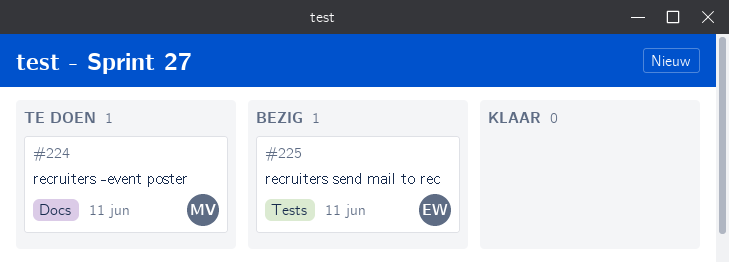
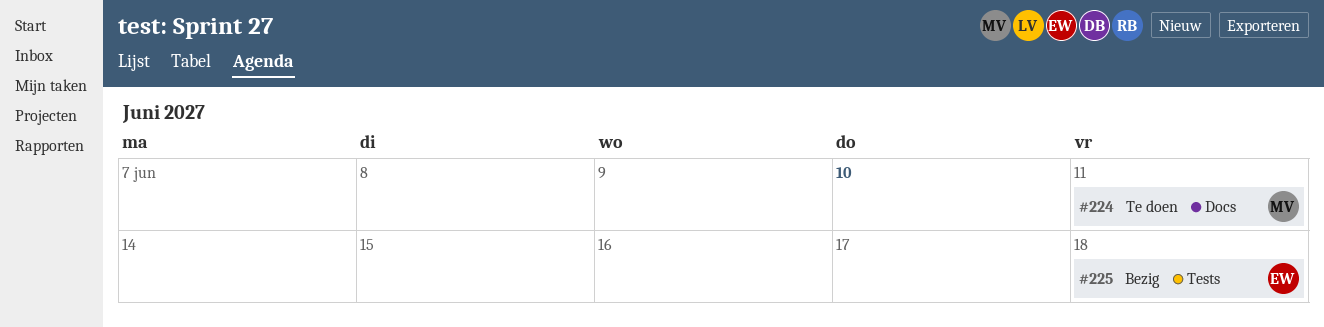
#225, due: Jun 11 -> Jun 18

